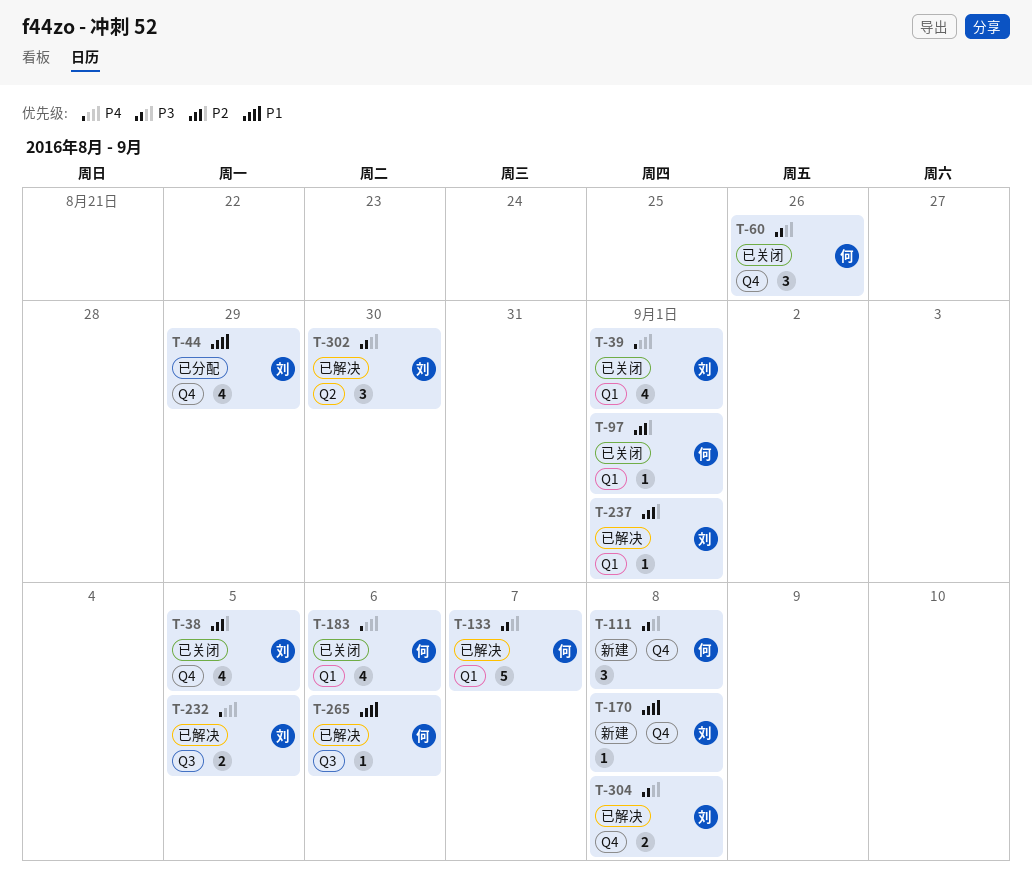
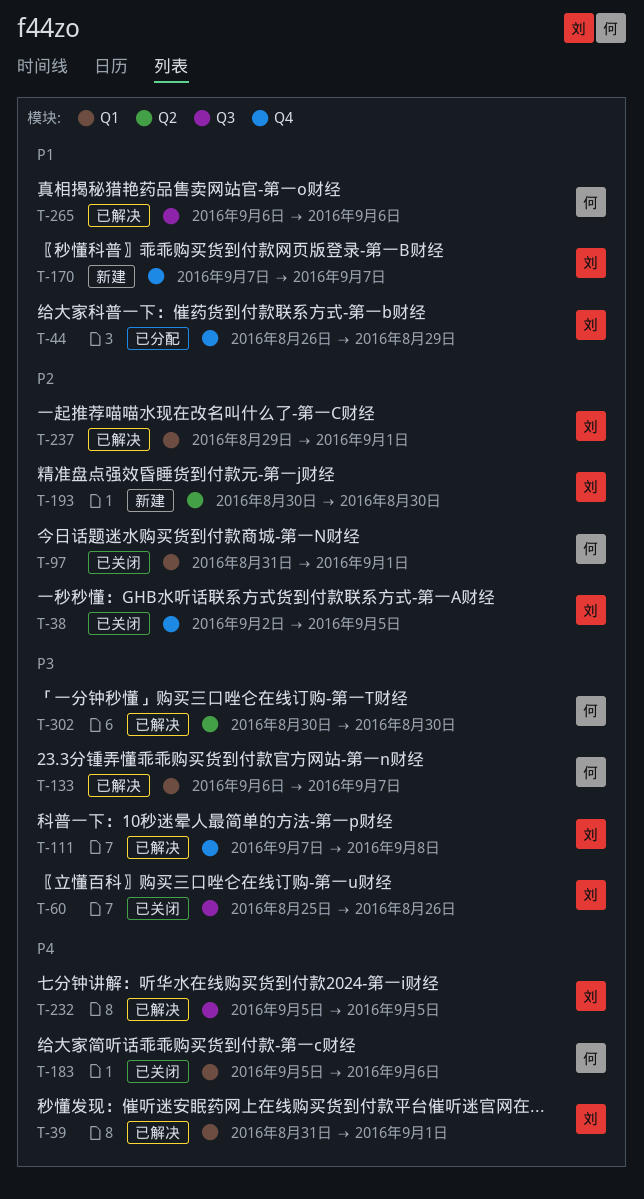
T-39, status: 已关闭 -> 已解决
T-60, owner: 何 -> 刘
T-60, label: Q4 -> Q3
T-111, status: 新建 -> 已解决
T-111, owner: 何 -> 刘
T-170, due: Sep 8 -> Sep 7
T-193: none -> present
T-302, owner: 刘 -> 何
T-304: present -> none

